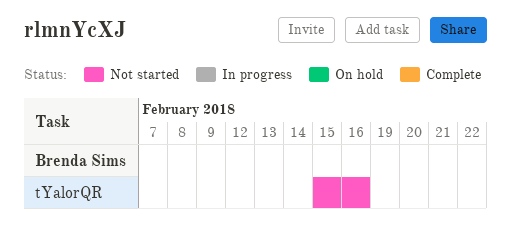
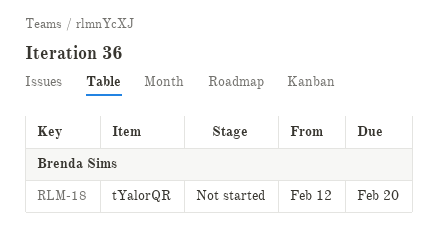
tYalorQR, start: Feb 15 -> Feb 12
tYalorQR, due: Feb 16 -> Feb 20

